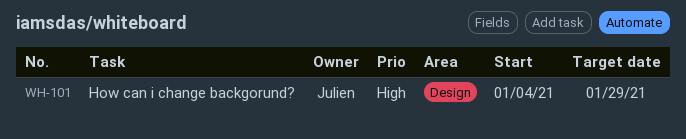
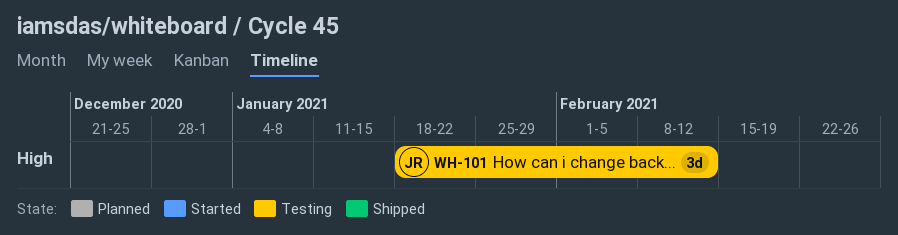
WH-101, start: Jan 4 -> Jan 18
WH-101, due: Jan 29 -> Feb 12

